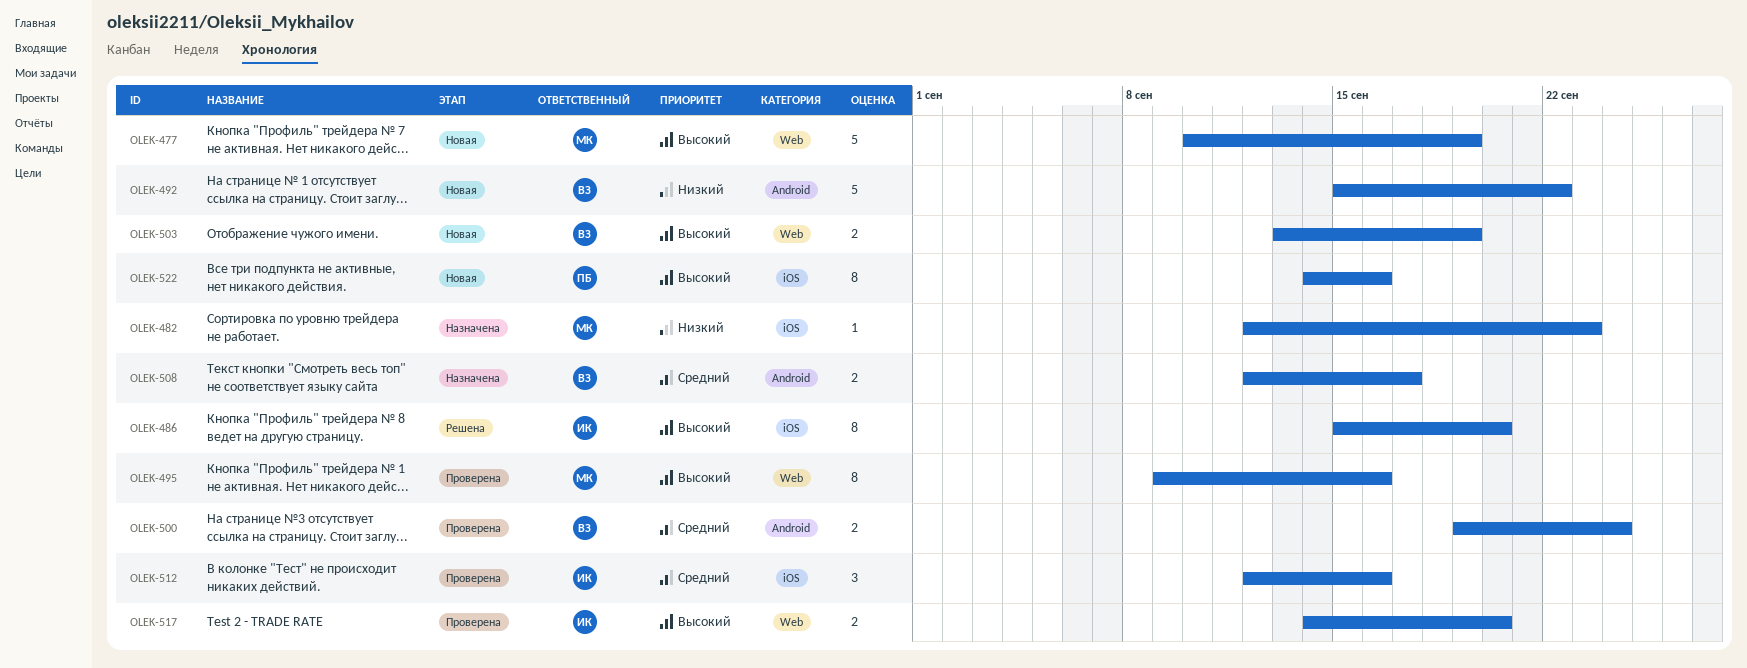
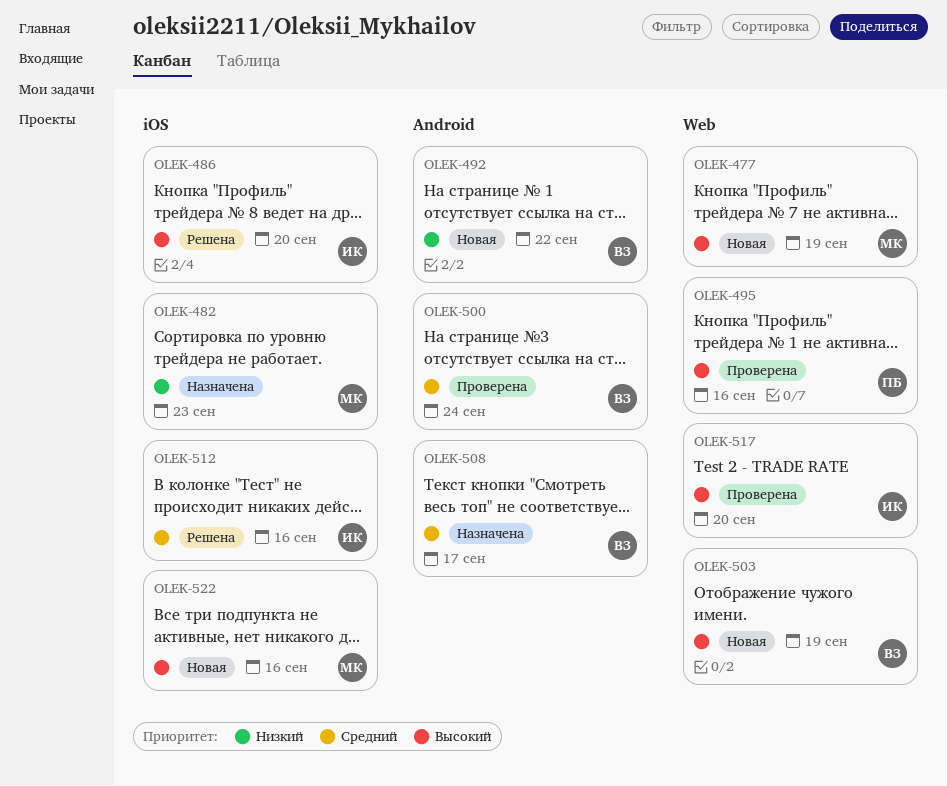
OLEK-495, owner: МК -> ПБ
OLEK-512, status: Проверена -> Решена
OLEK-522, owner: ПБ -> МК

